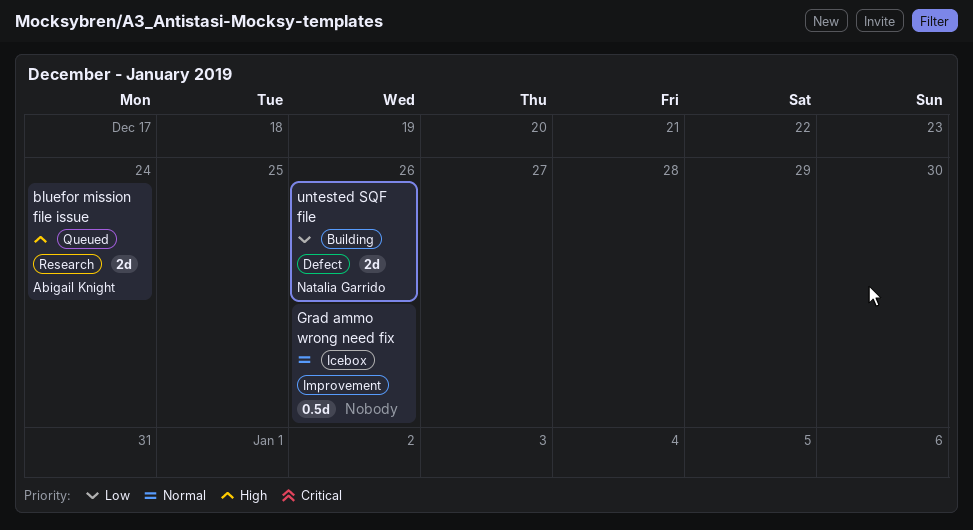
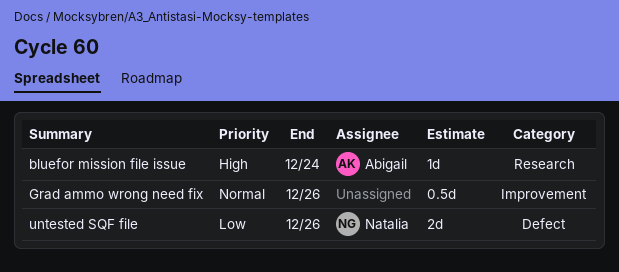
bluefor mission file issue, estimate: 2d -> 1d

